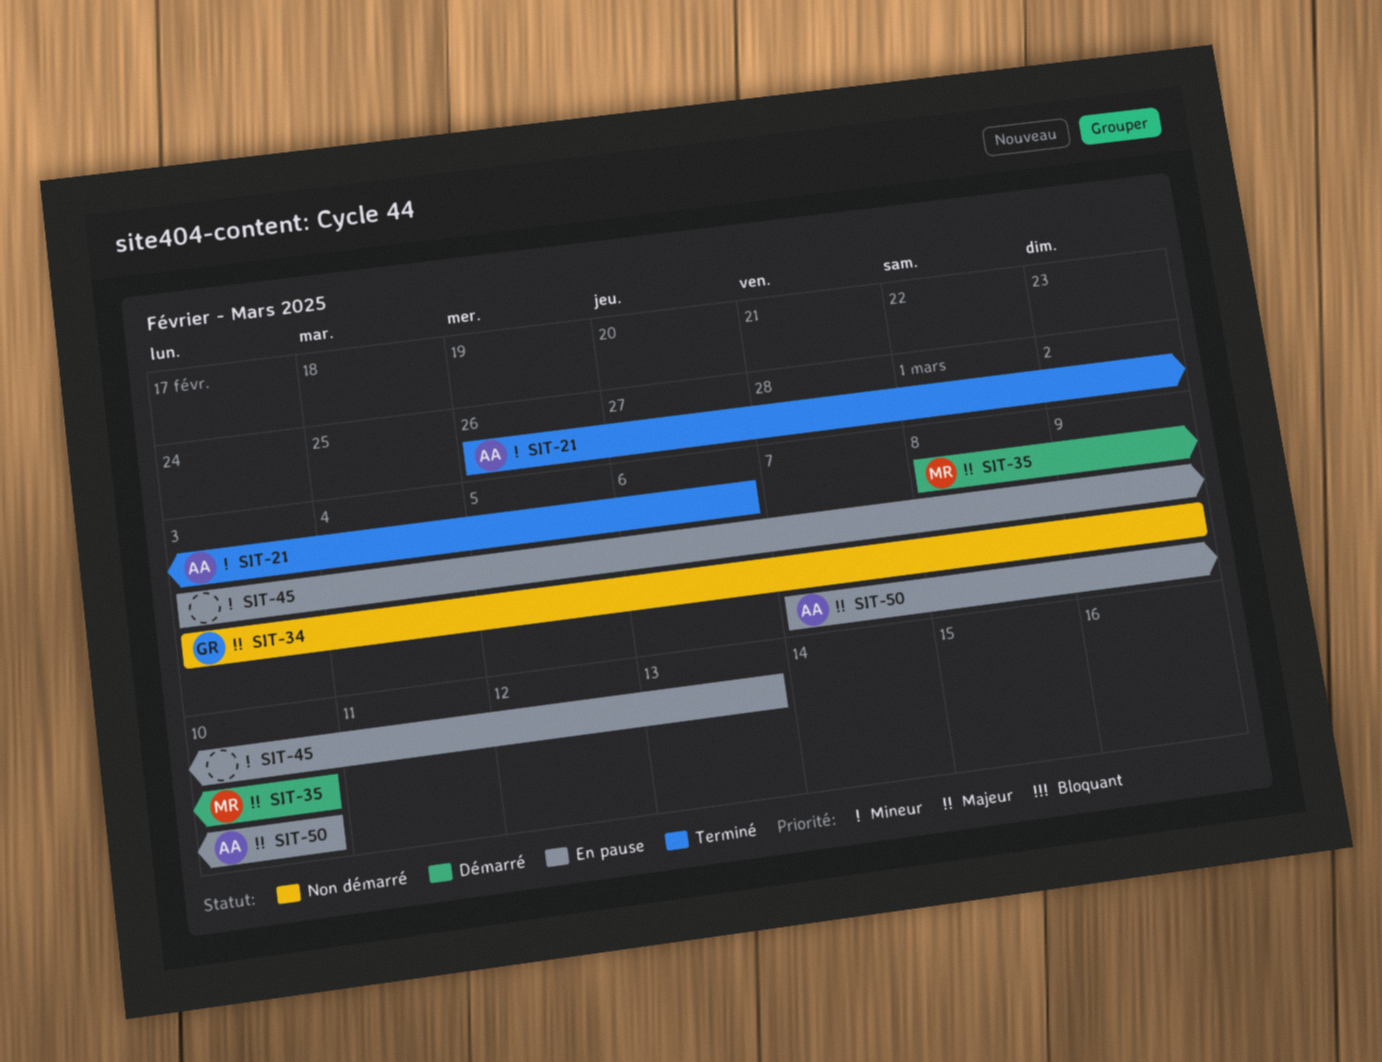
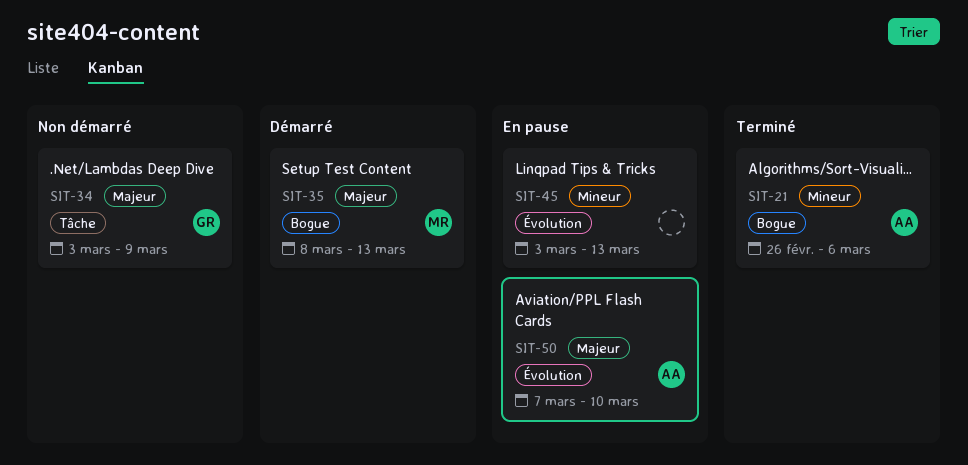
SIT-35, due: Mar 10 -> Mar 13

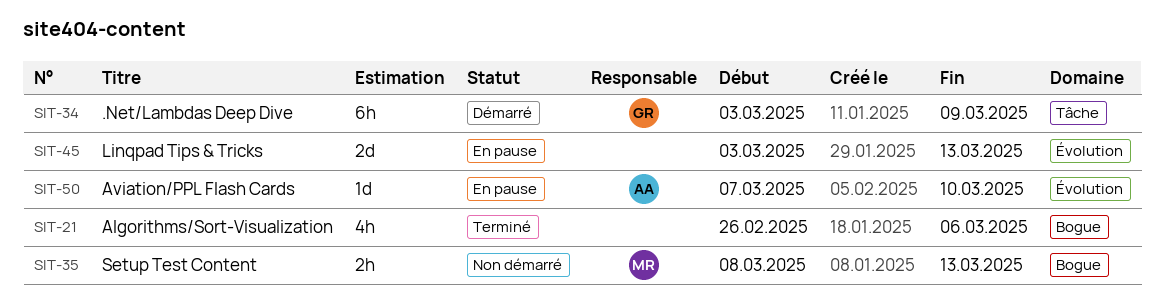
SIT-21, owner: AA -> none
SIT-34, status: Non démarré -> Démarré
SIT-35, status: Démarré -> Non démarré

